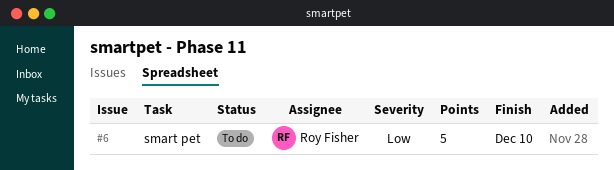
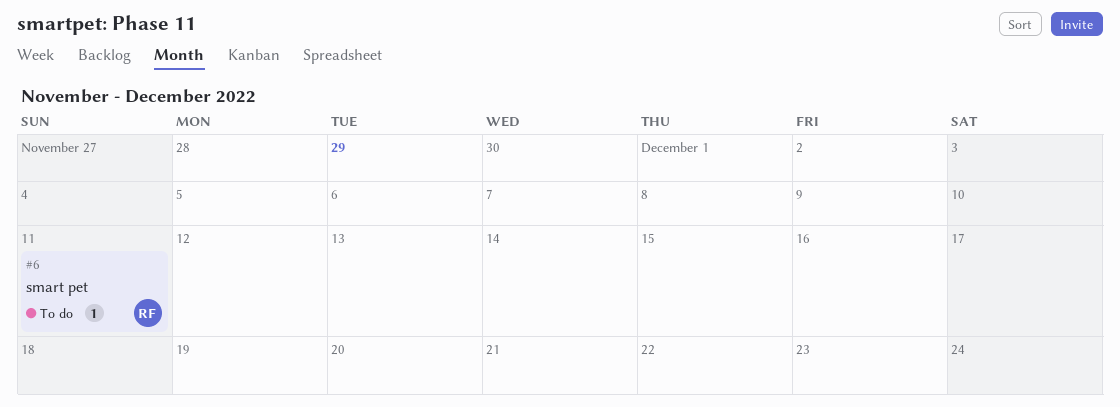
#6, estimate: 5 -> 1
#6, due: Dec 10 -> Dec 11

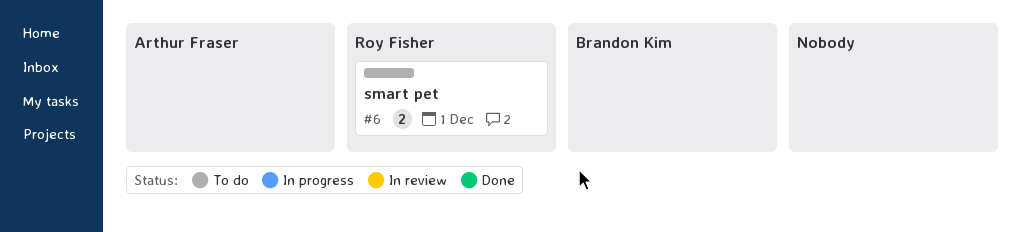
#6, estimate: 1 -> 2
#6, due: Dec 11 -> Dec 1

